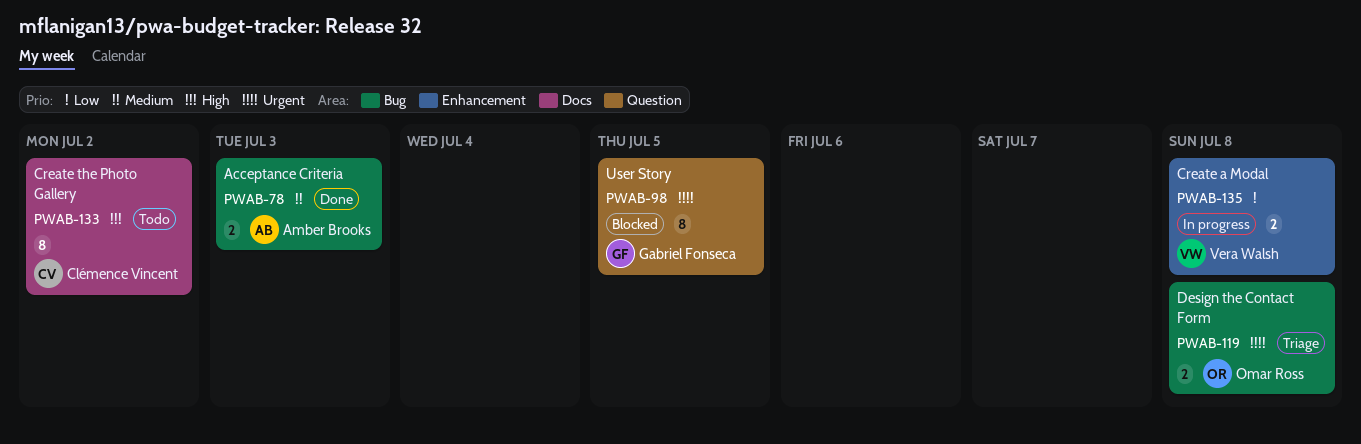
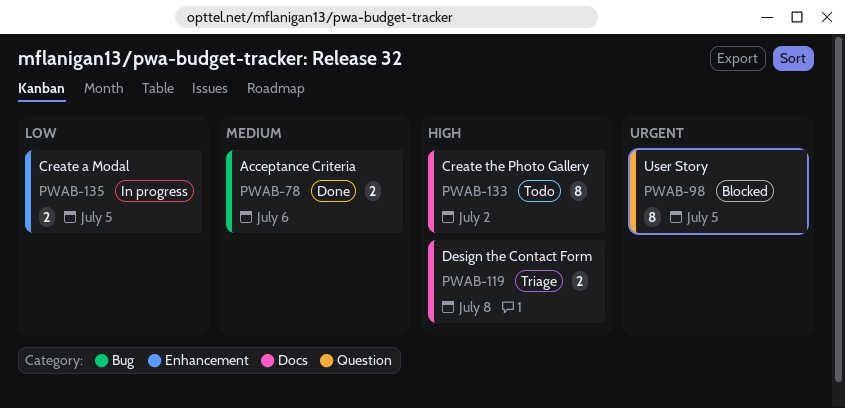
PWAB-78, due: Jul 3 -> Jul 6
PWAB-119, priority: Urgent -> High
PWAB-119, label: Bug -> Docs
PWAB-135, due: Jul 8 -> Jul 5

